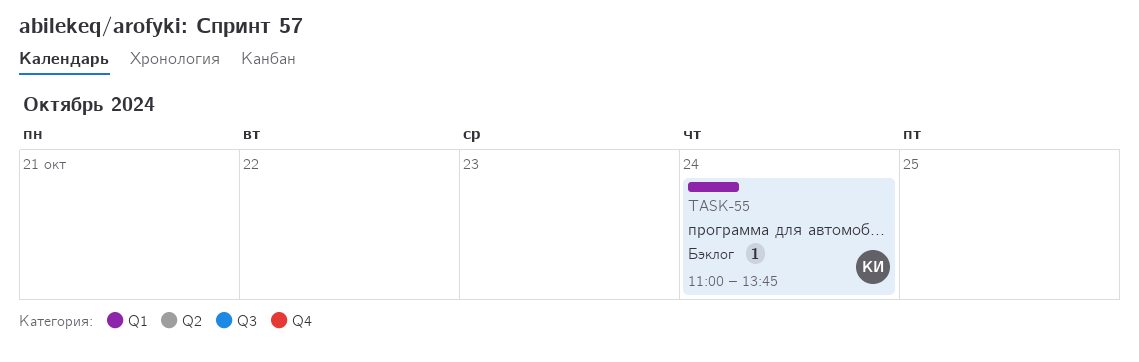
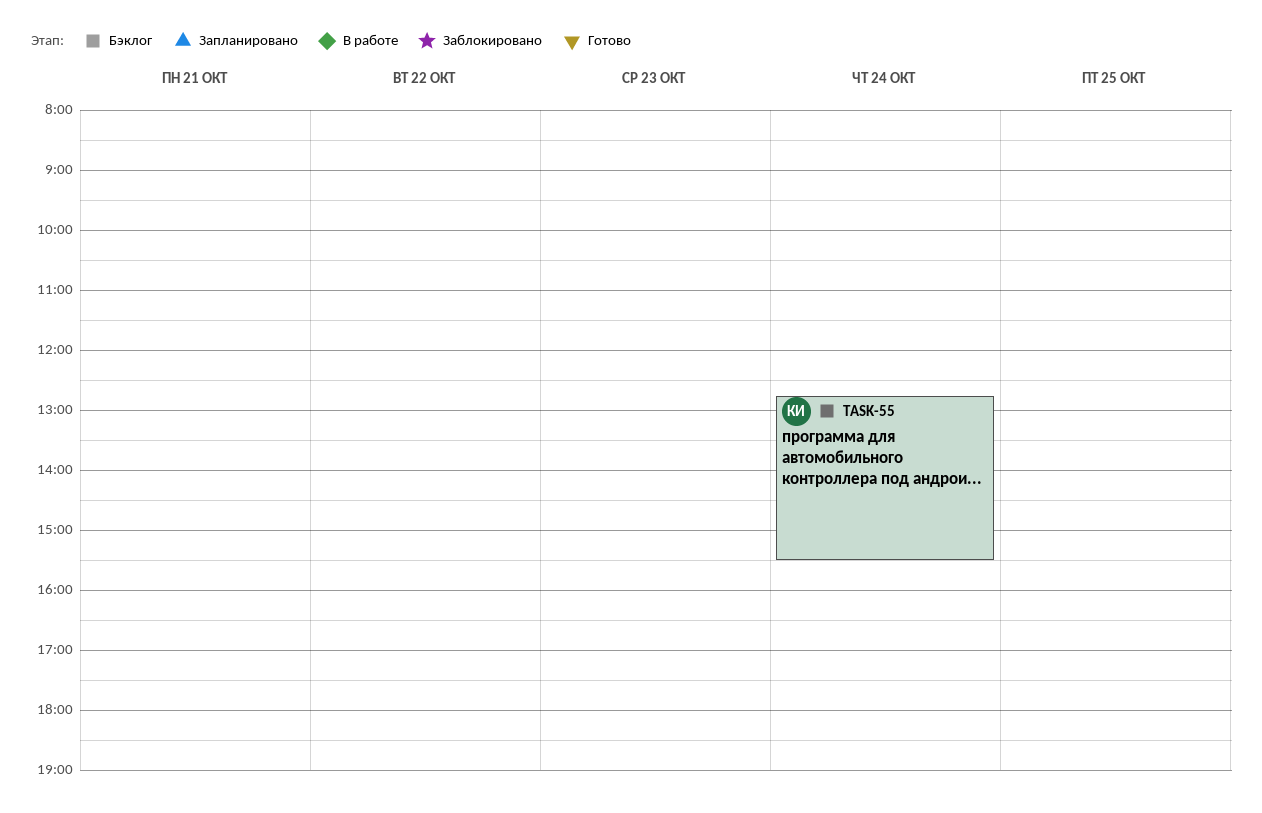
TASK-55, begins: 11:00 -> 12:45
TASK-55, ends: 13:45 -> 15:30

